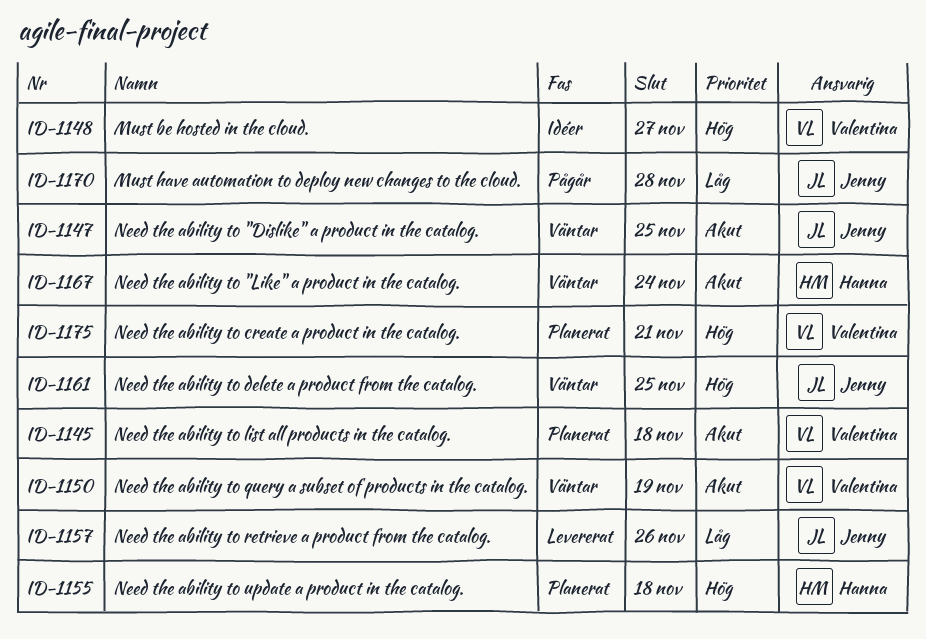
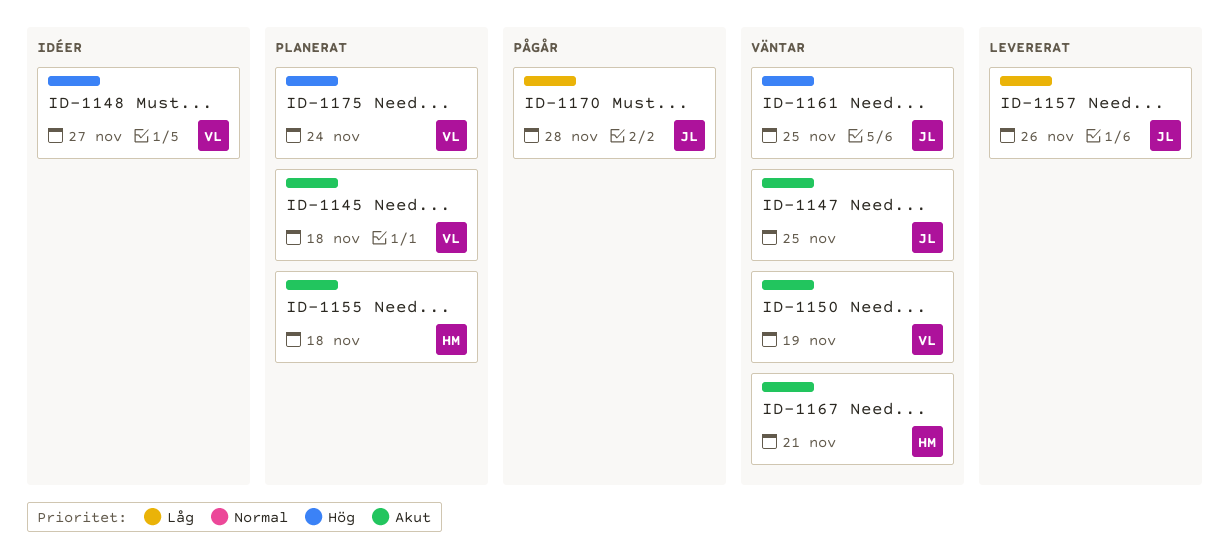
ID-1155, priority: Hög -> Akut
ID-1167, due: Nov 24 -> Nov 21
ID-1175, due: Nov 21 -> Nov 24

